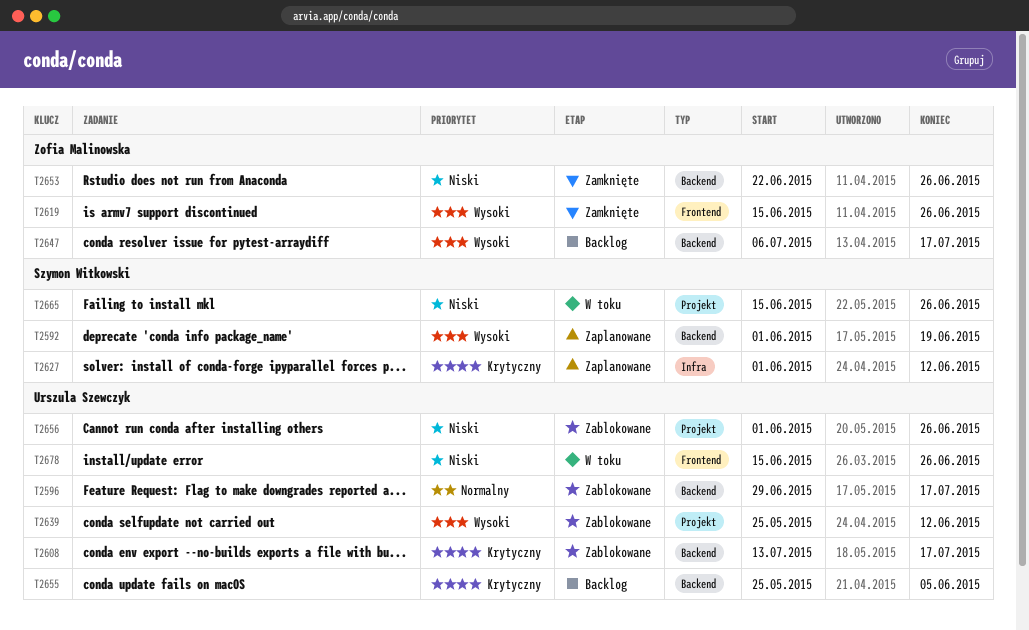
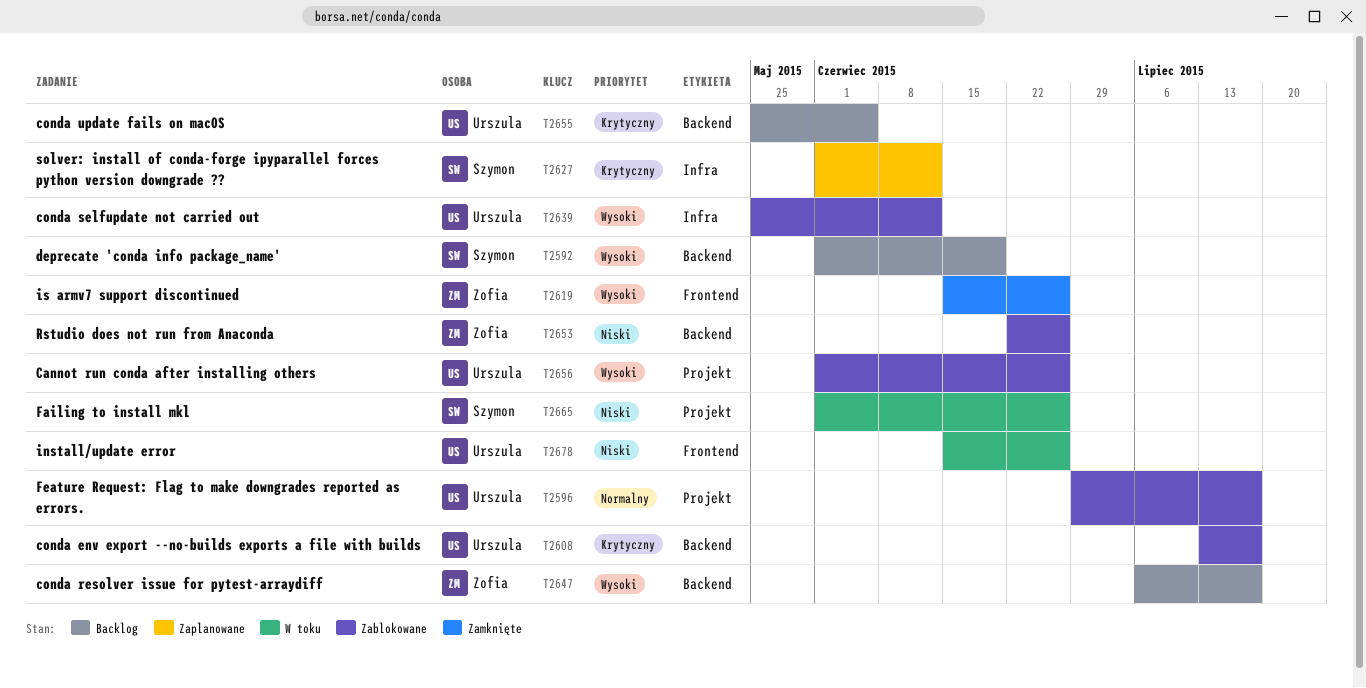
T2592, status: Zaplanowane -> Backlog
T2596, label: Backend -> Projekt
T2639, label: Projekt -> Infra
T2653, status: Zamknięte -> Zablokowane
T2656, priority: Niski -> Wysoki
T2665, start: Jun 15 -> Jun 1

